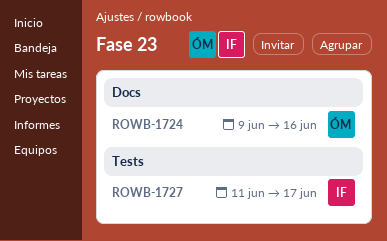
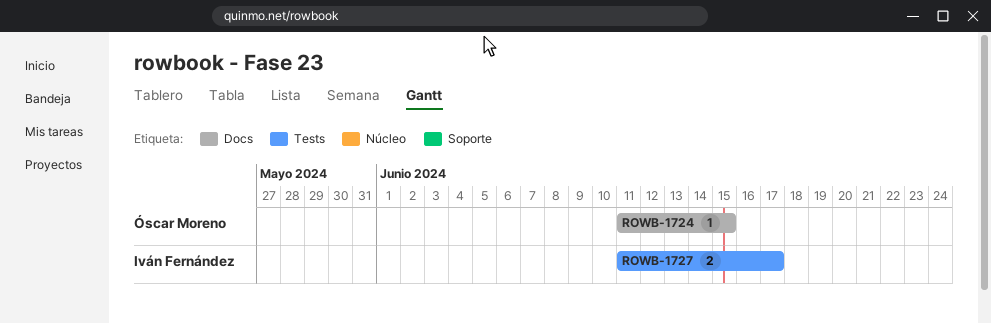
ROWB-1724, start: Jun 9 -> Jun 11
ROWB-1724, due: Jun 16 -> Jun 15

